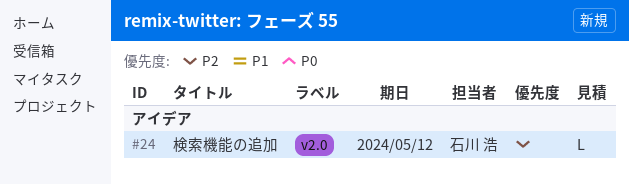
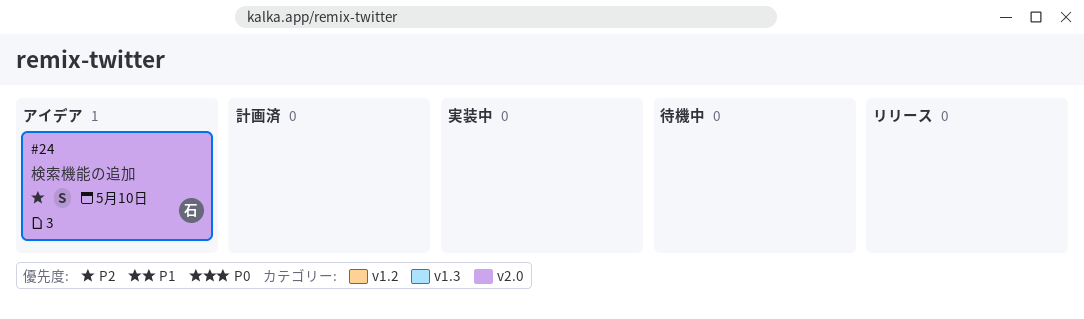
#24, estimate: L -> S
#24, due: May 12 -> May 10

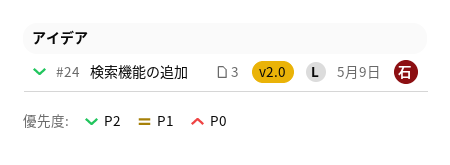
#24, estimate: S -> L
#24, due: May 10 -> May 9

